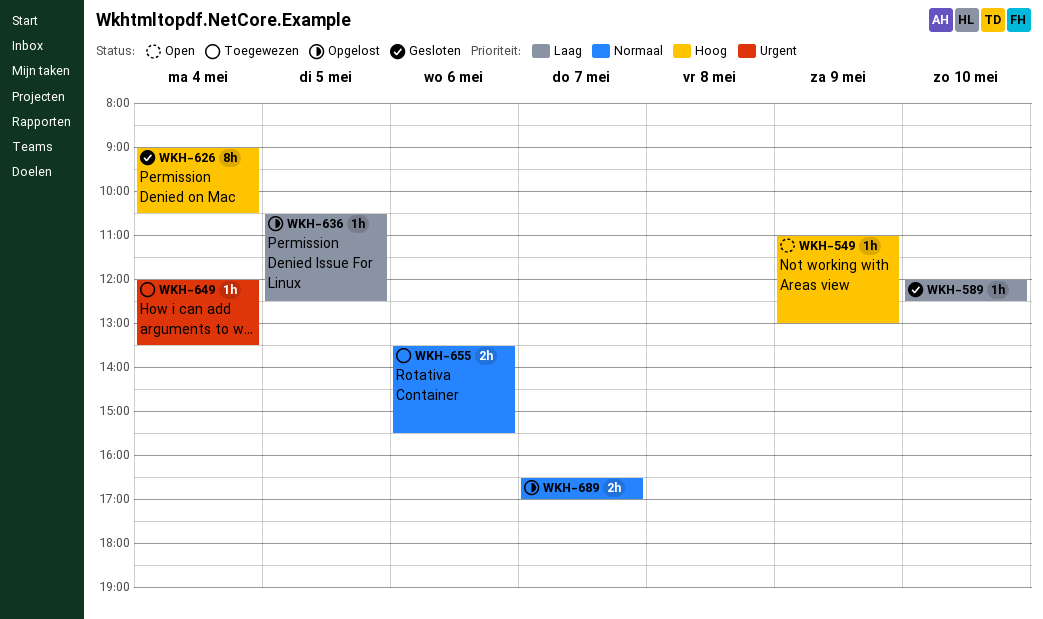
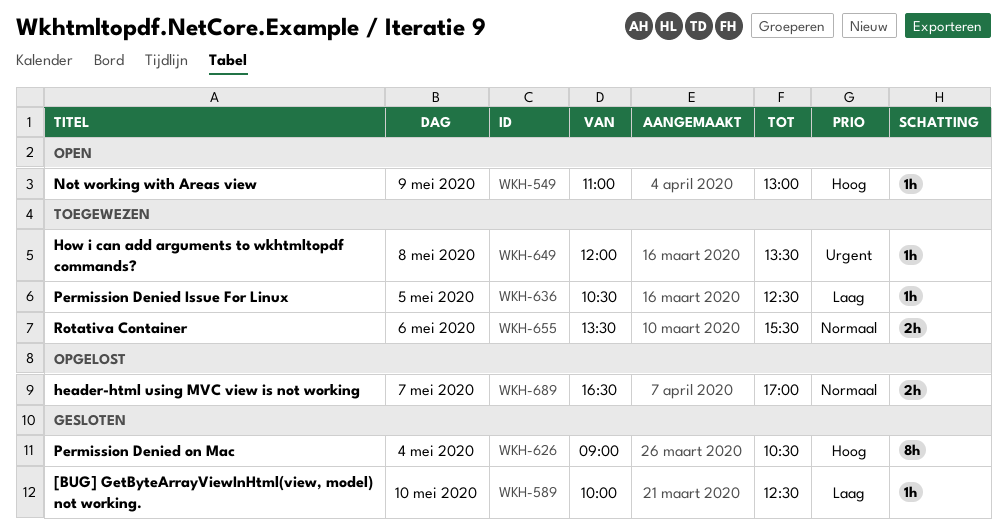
WKH-589, begins: 12:00 -> 10:00
WKH-636, status: Opgelost -> Toegewezen
WKH-649, day: May 4 -> May 8

